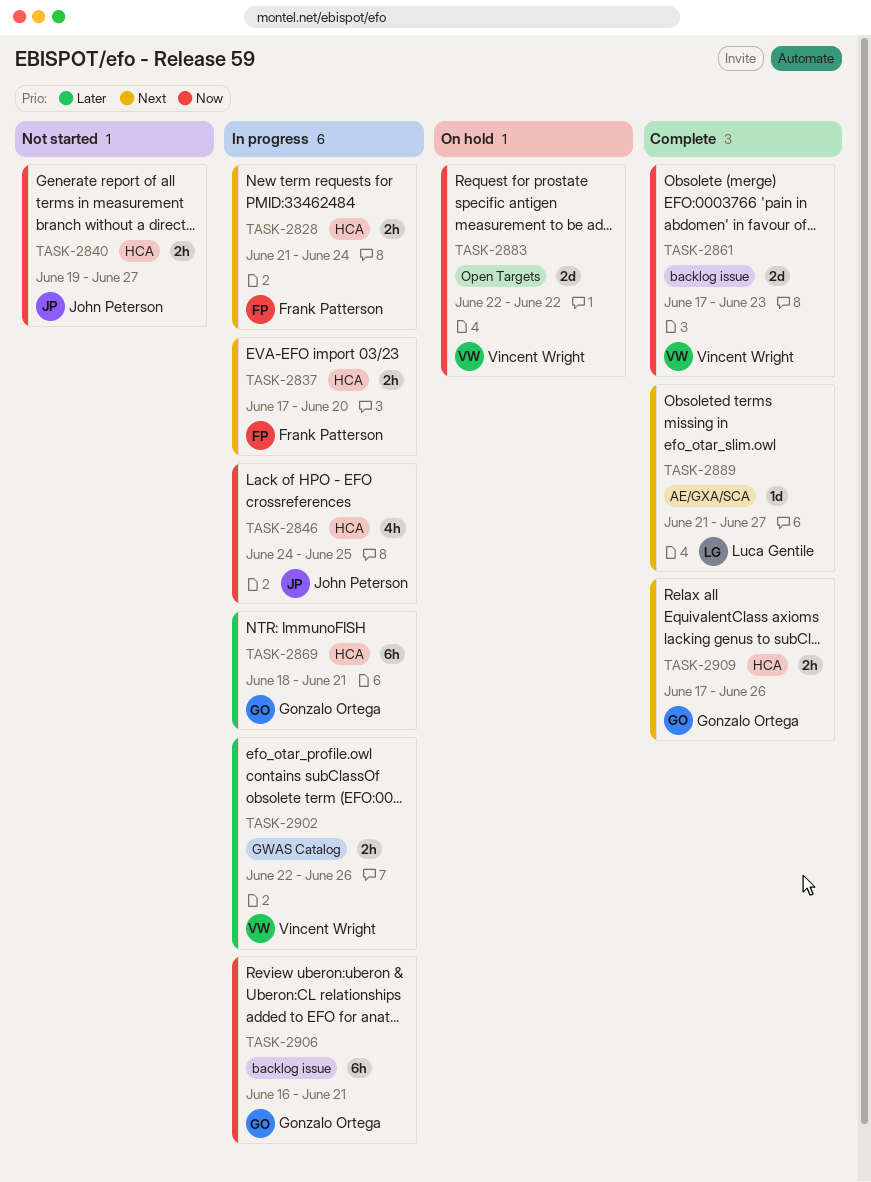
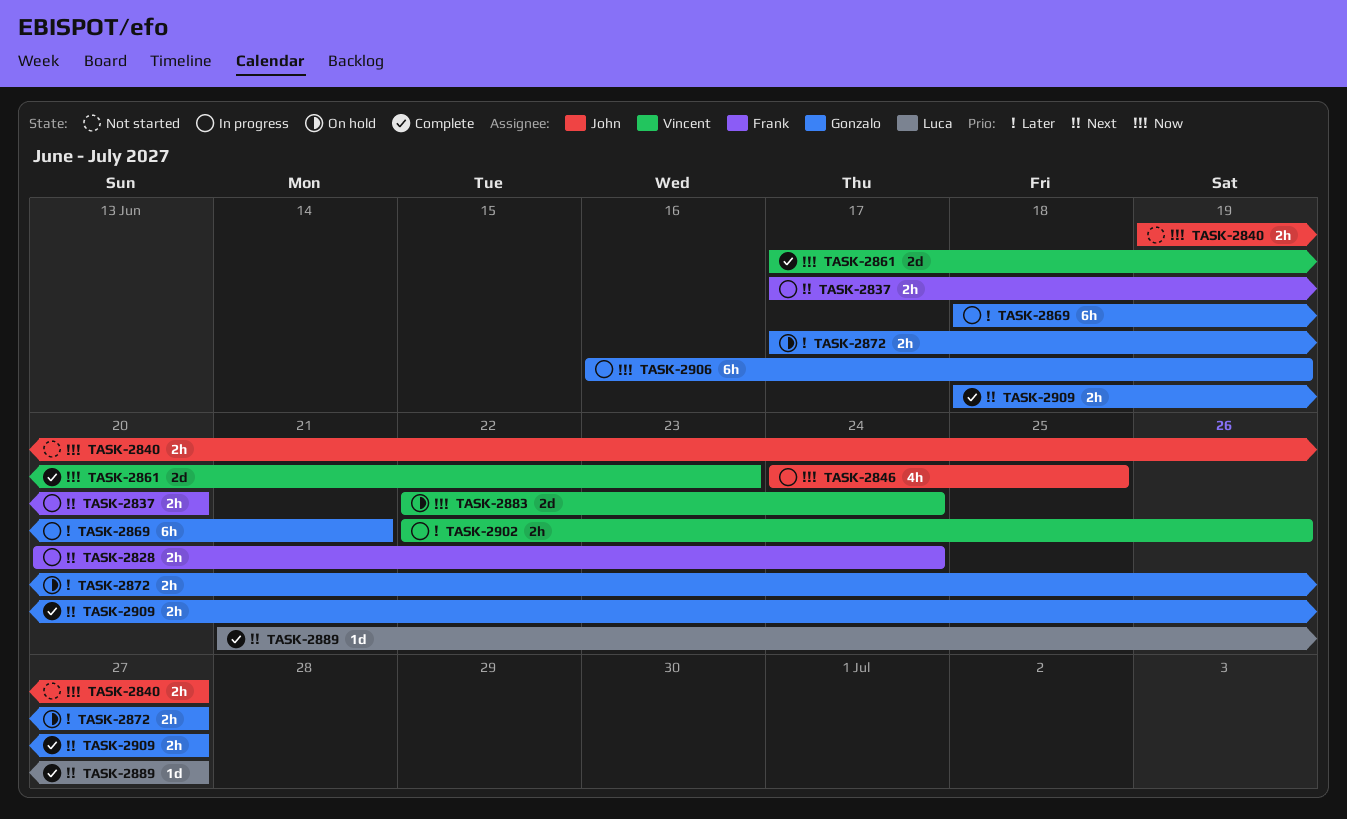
TASK-2828, start: Jun 21 -> Jun 20
TASK-2872: none -> present
TASK-2883, due: Jun 22 -> Jun 24
TASK-2906, due: Jun 21 -> Jun 19
TASK-2909, start: Jun 17 -> Jun 18
TASK-2909, due: Jun 26 -> Jun 27

